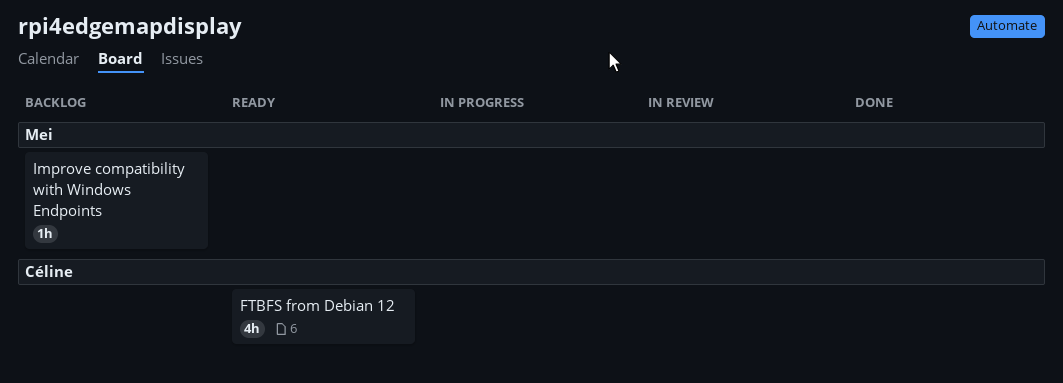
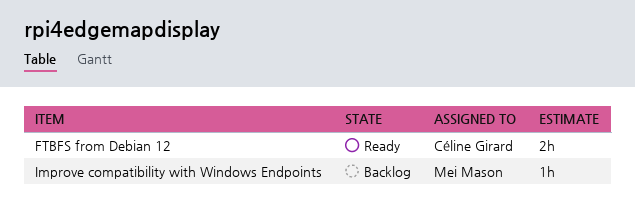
FTBFS from Debian 12, estimate: 4h -> 2h

